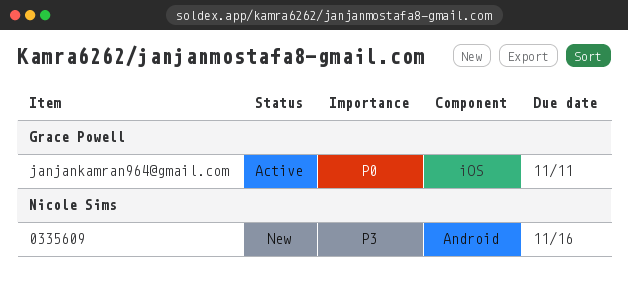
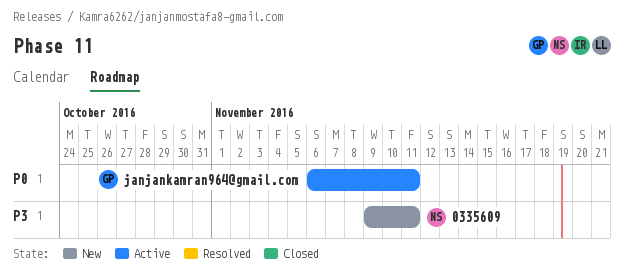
0335609, due: Nov 16 -> Nov 11

